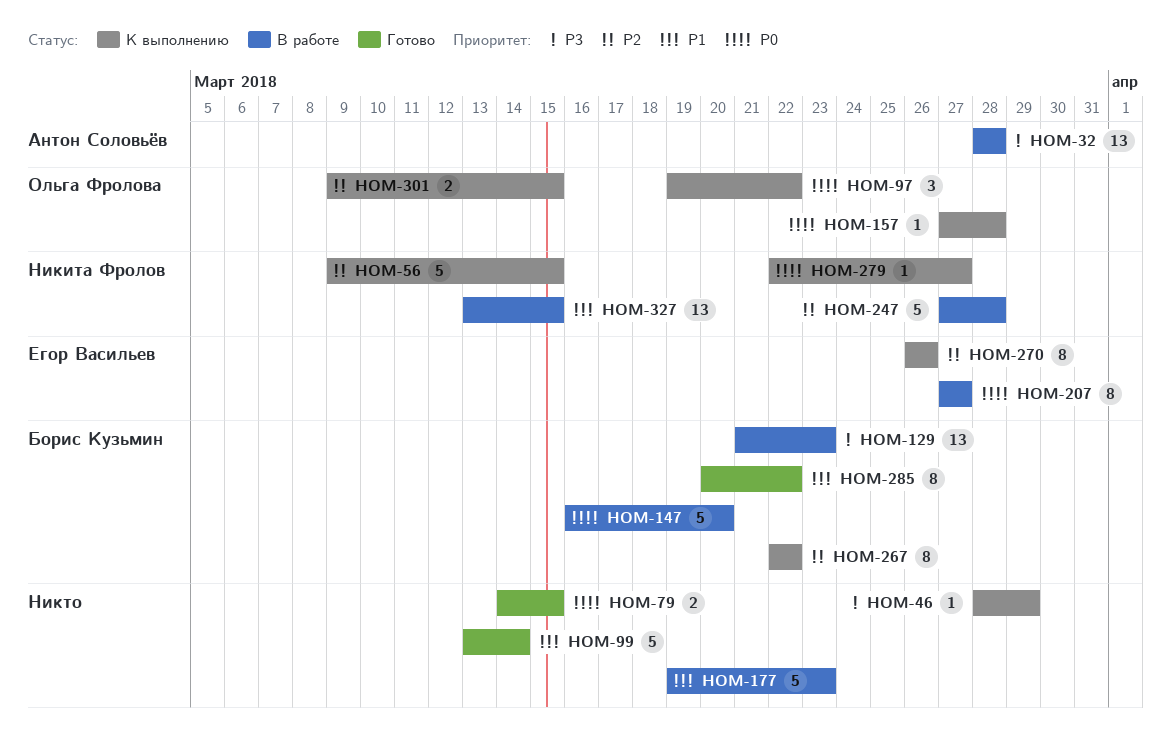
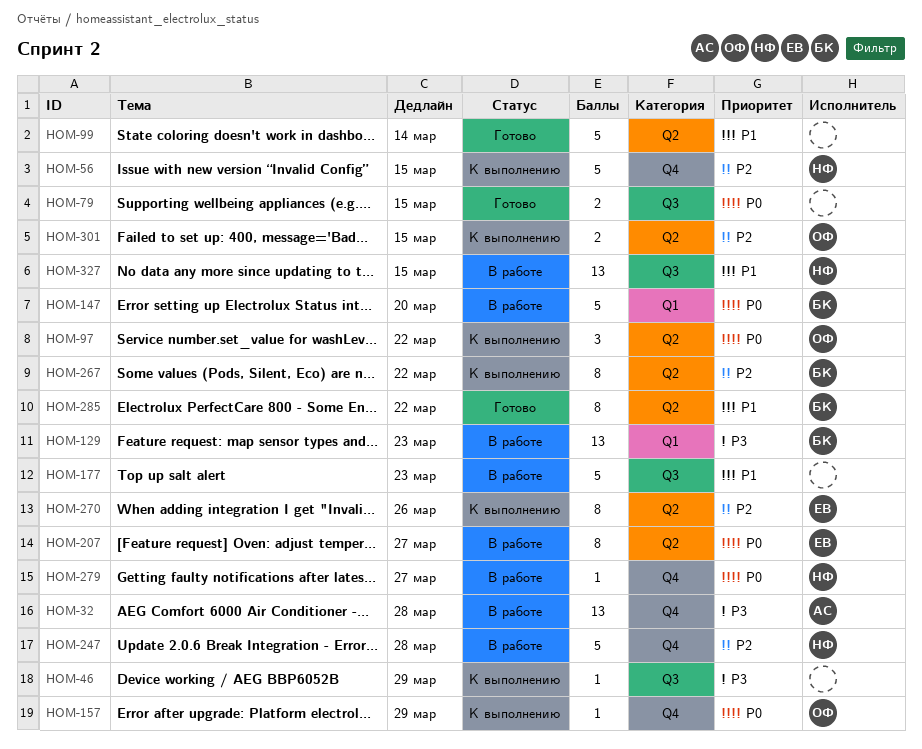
HOM-157, due: Mar 28 -> Mar 29
HOM-279, status: К выполнению -> В работе

